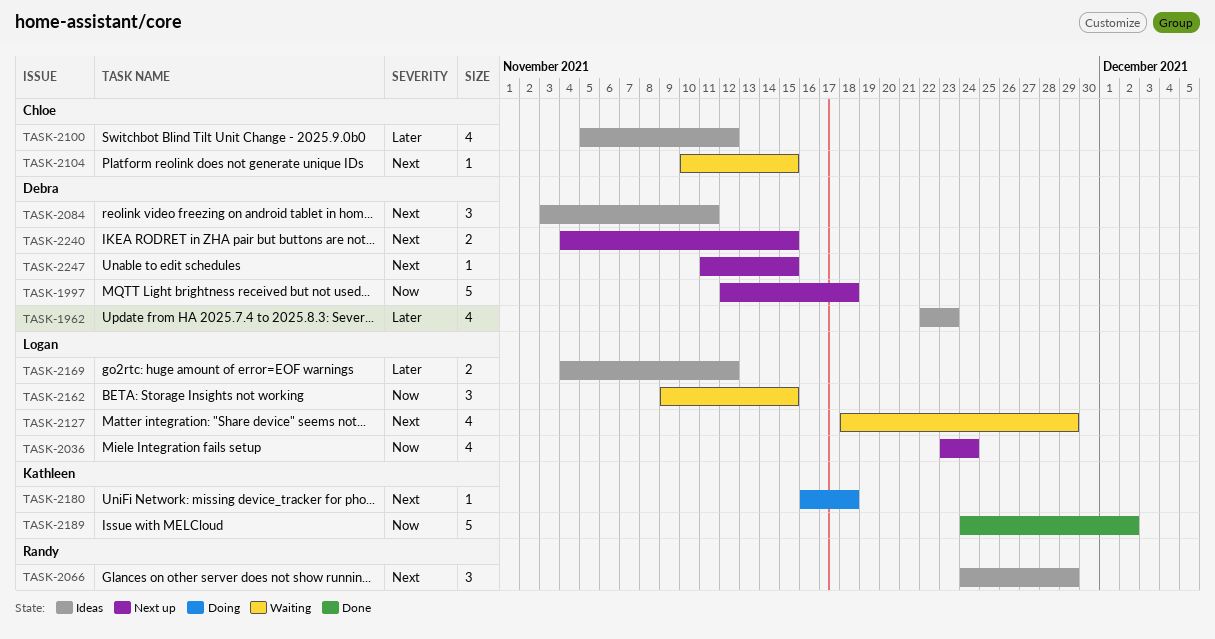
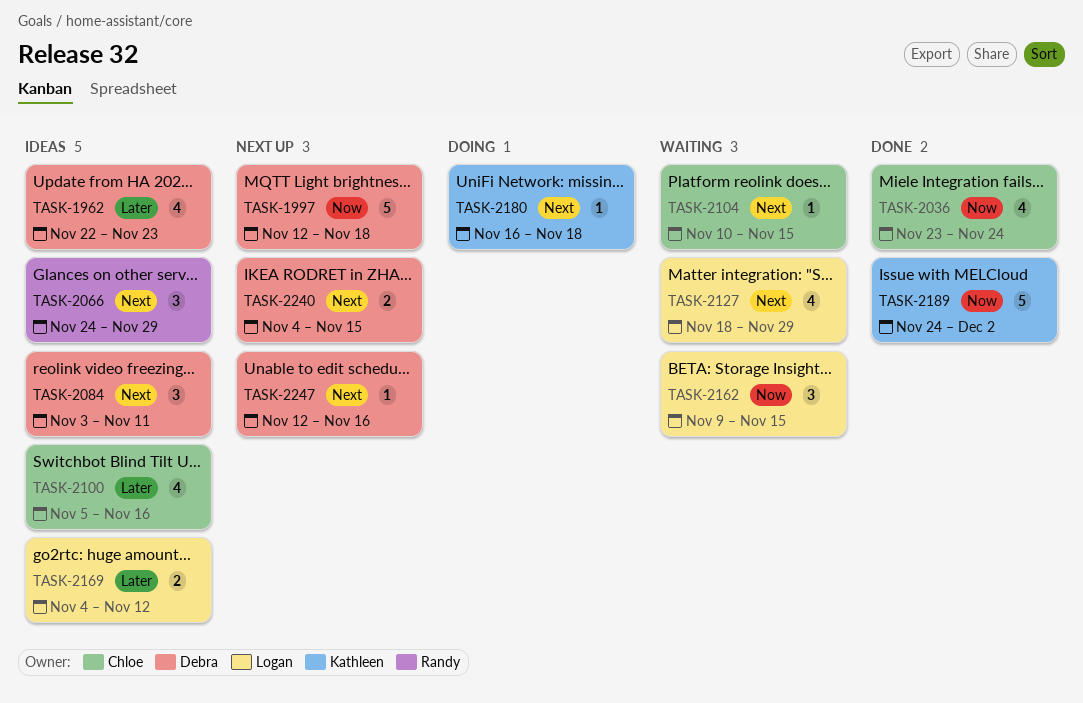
TASK-2036, status: Next up -> Done
TASK-2036, owner: Logan -> Chloe
TASK-2100, due: Nov 12 -> Nov 16
TASK-2247, start: Nov 11 -> Nov 12
TASK-2247, due: Nov 15 -> Nov 16

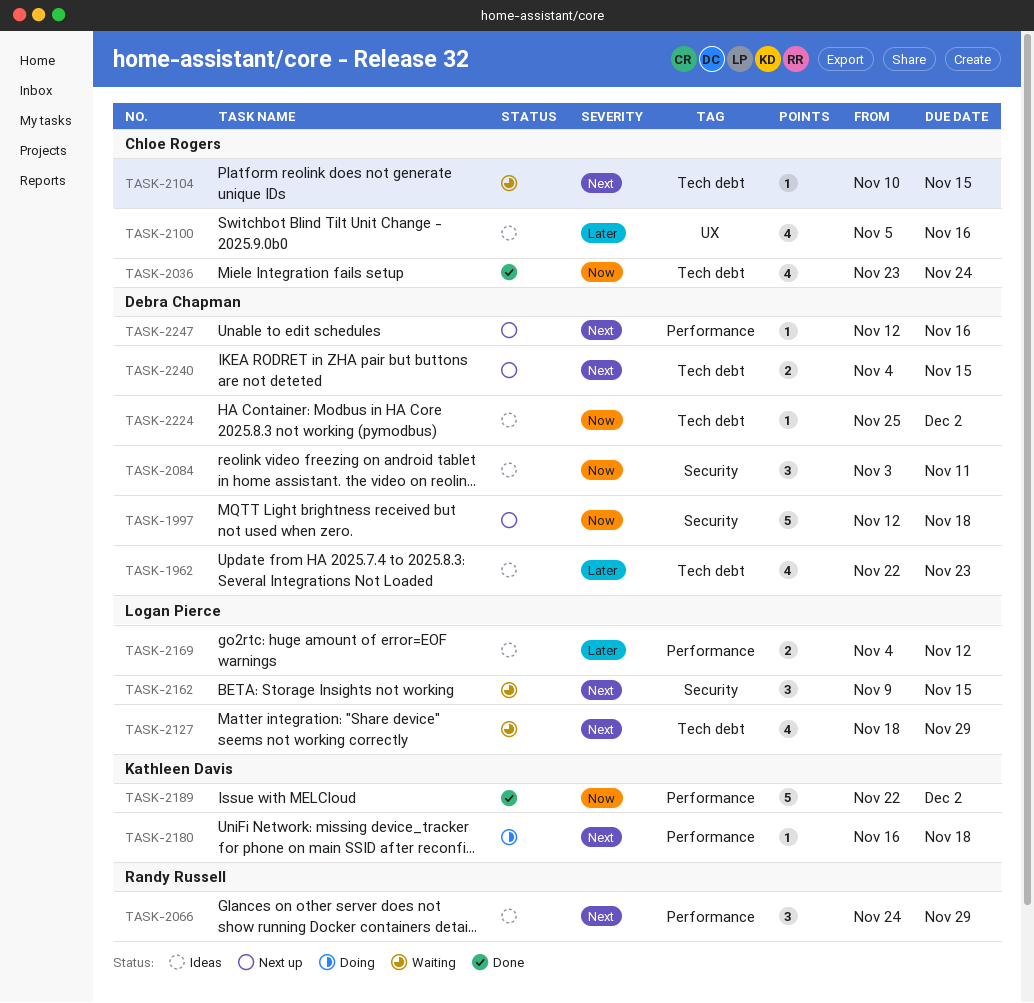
TASK-2084, priority: Next -> Now
TASK-2162, priority: Now -> Next
TASK-2189, start: Nov 24 -> Nov 22
TASK-2224: none -> present

